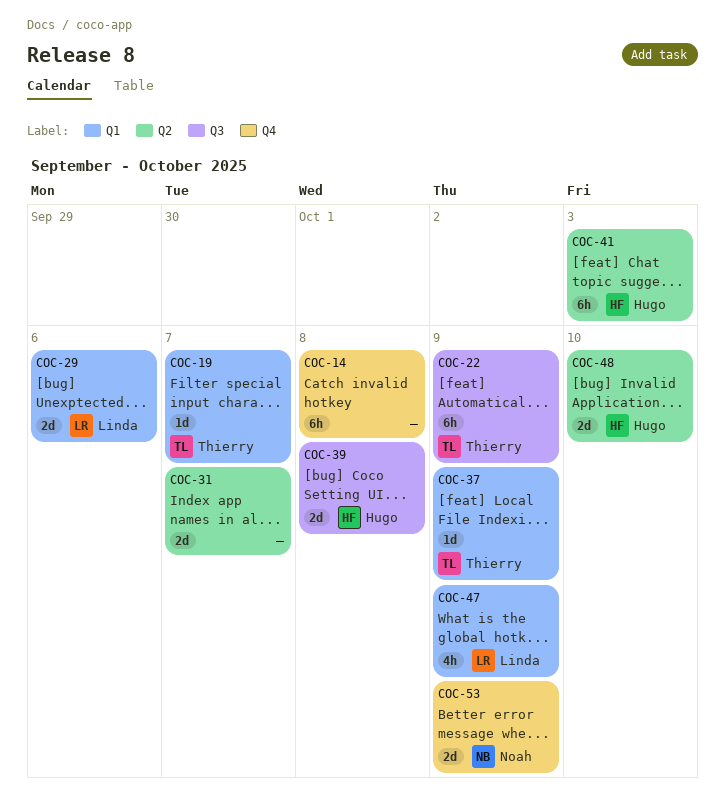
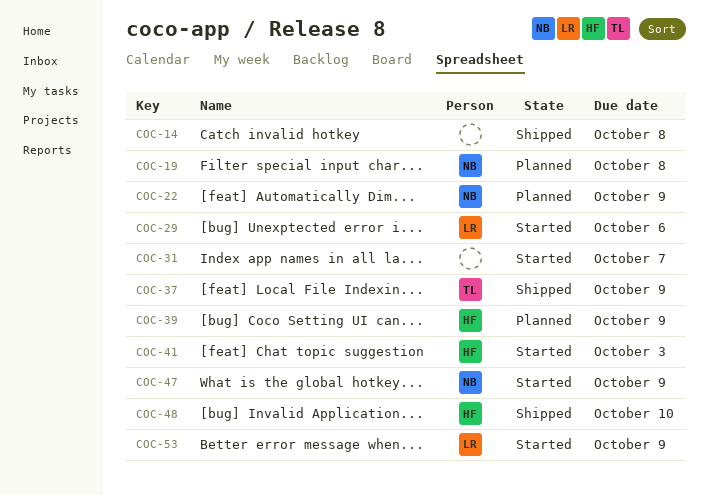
COC-19, owner: Thierry -> Noah
COC-19, due: Oct 7 -> Oct 8
COC-22, owner: Thierry -> Noah
COC-39, due: Oct 8 -> Oct 9
COC-47, owner: Linda -> Noah
COC-53, owner: Noah -> Linda

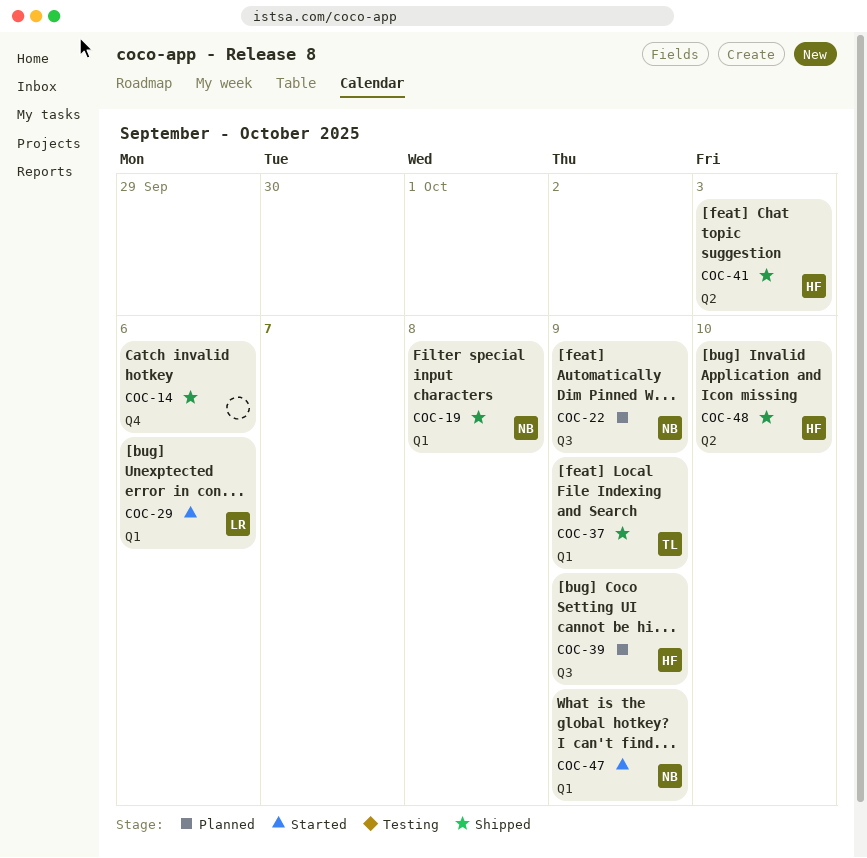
COC-14, due: Oct 8 -> Oct 6
COC-19, status: Planned -> Shipped
COC-31: present -> none
COC-41, status: Started -> Shipped
COC-53: present -> none

